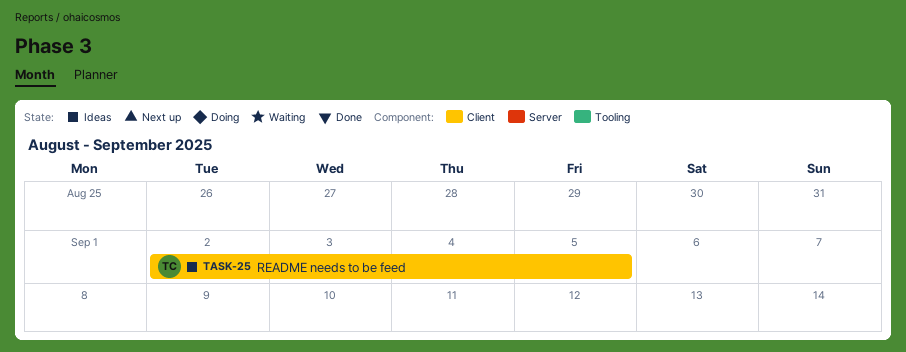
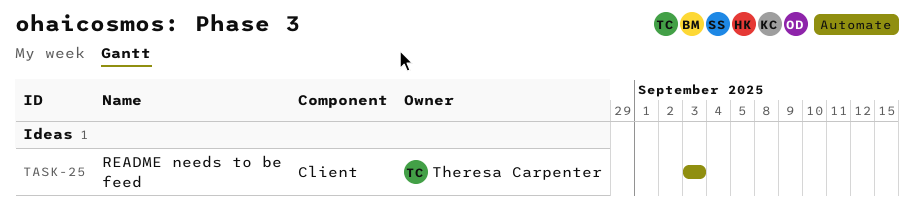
TASK-25, start: Sep 2 -> Sep 3
TASK-25, due: Sep 5 -> Sep 3

